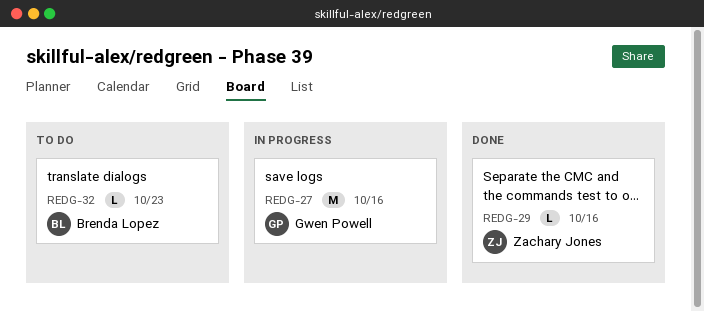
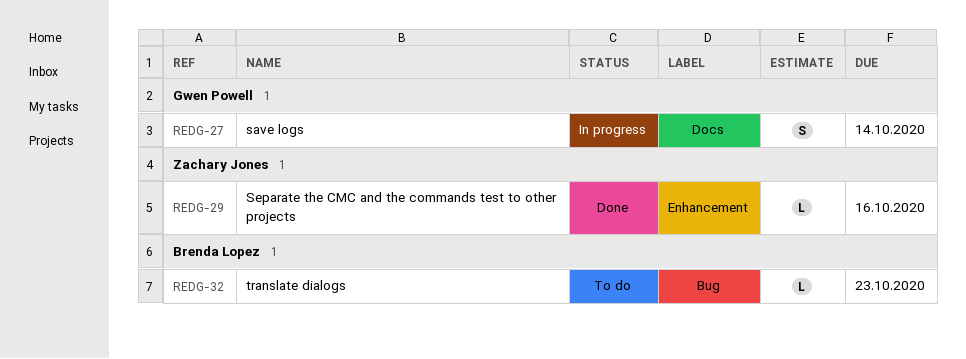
REDG-27, estimate: M -> S
REDG-27, due: Oct 16 -> Oct 14

